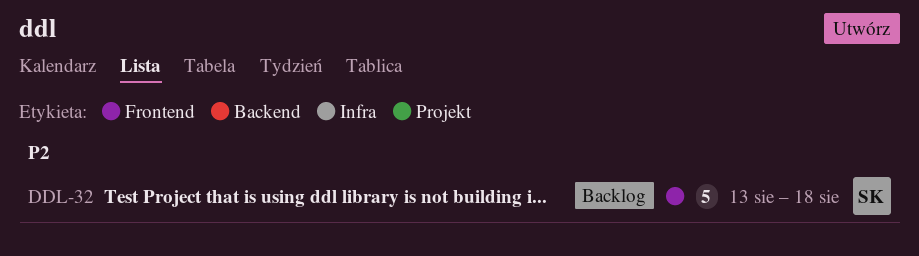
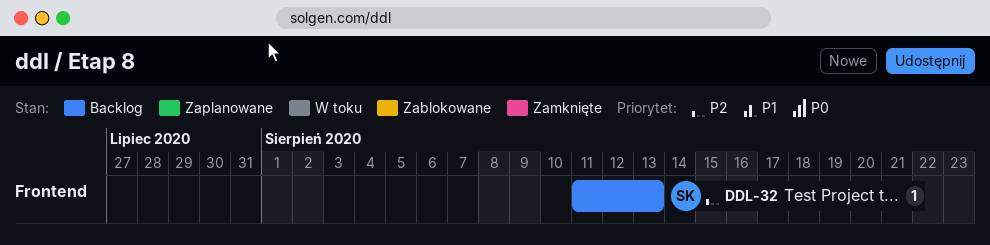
DDL-32, estimate: 5 -> 1
DDL-32, start: Aug 13 -> Aug 11
DDL-32, due: Aug 18 -> Aug 13

